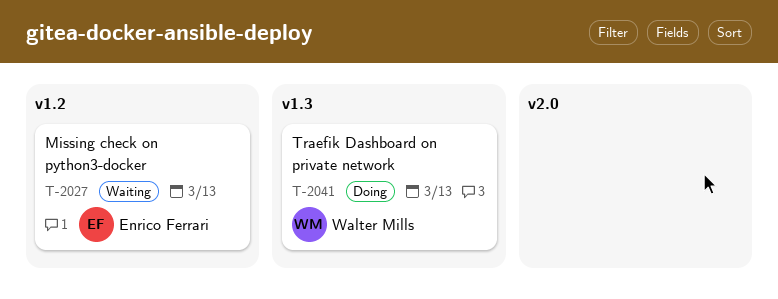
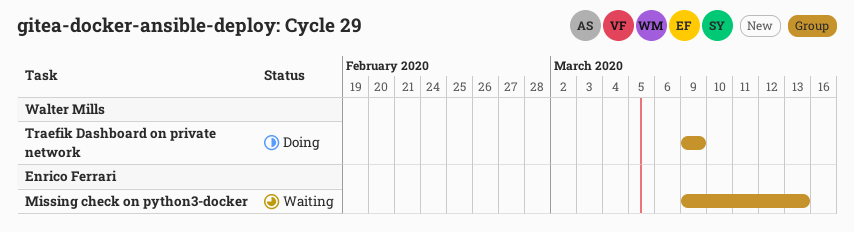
Traefik Dashboard on private network, due: Mar 13 -> Mar 9

